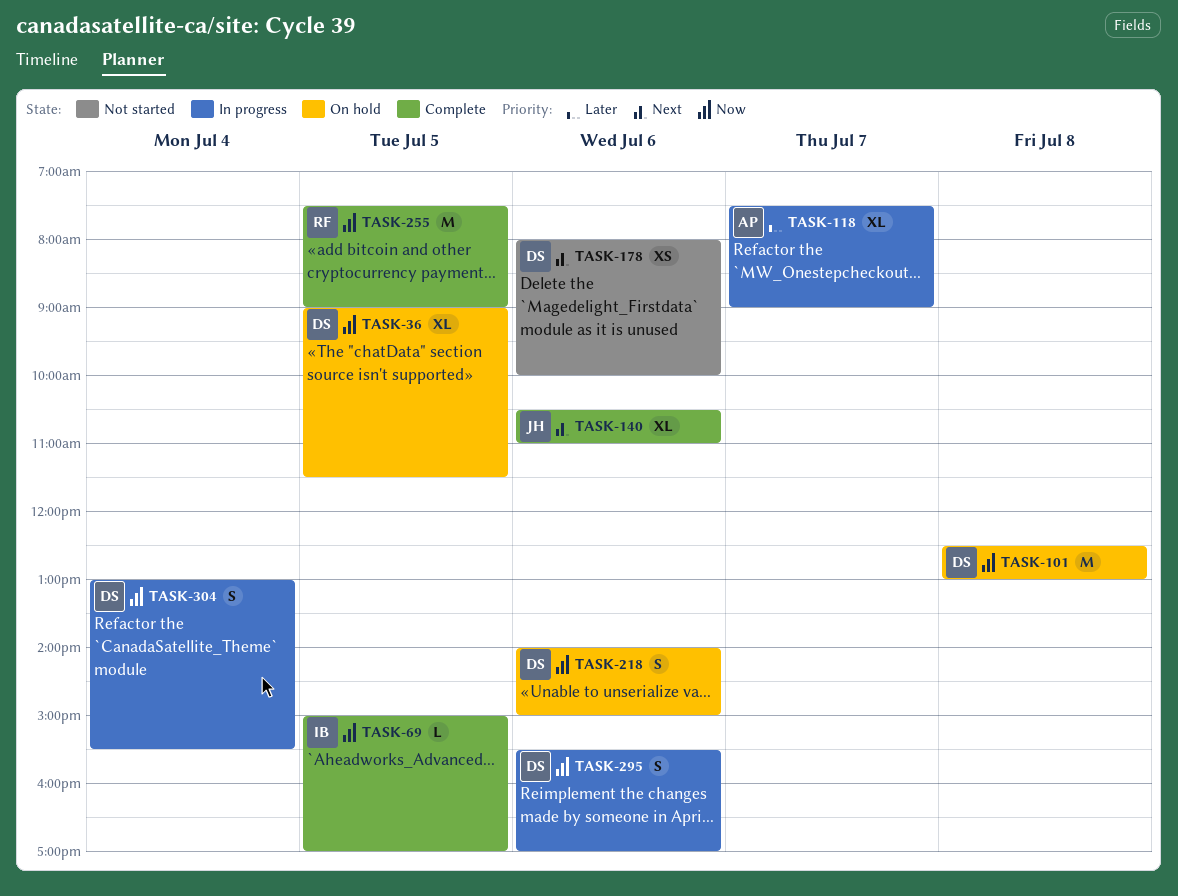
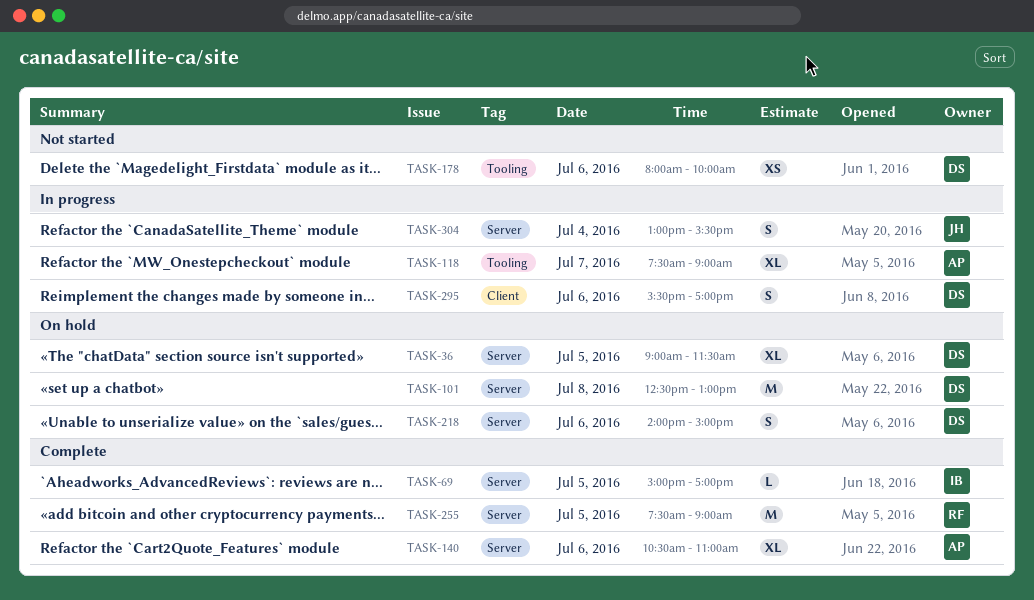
TASK-140, owner: JH -> AP
TASK-304, owner: DS -> JH

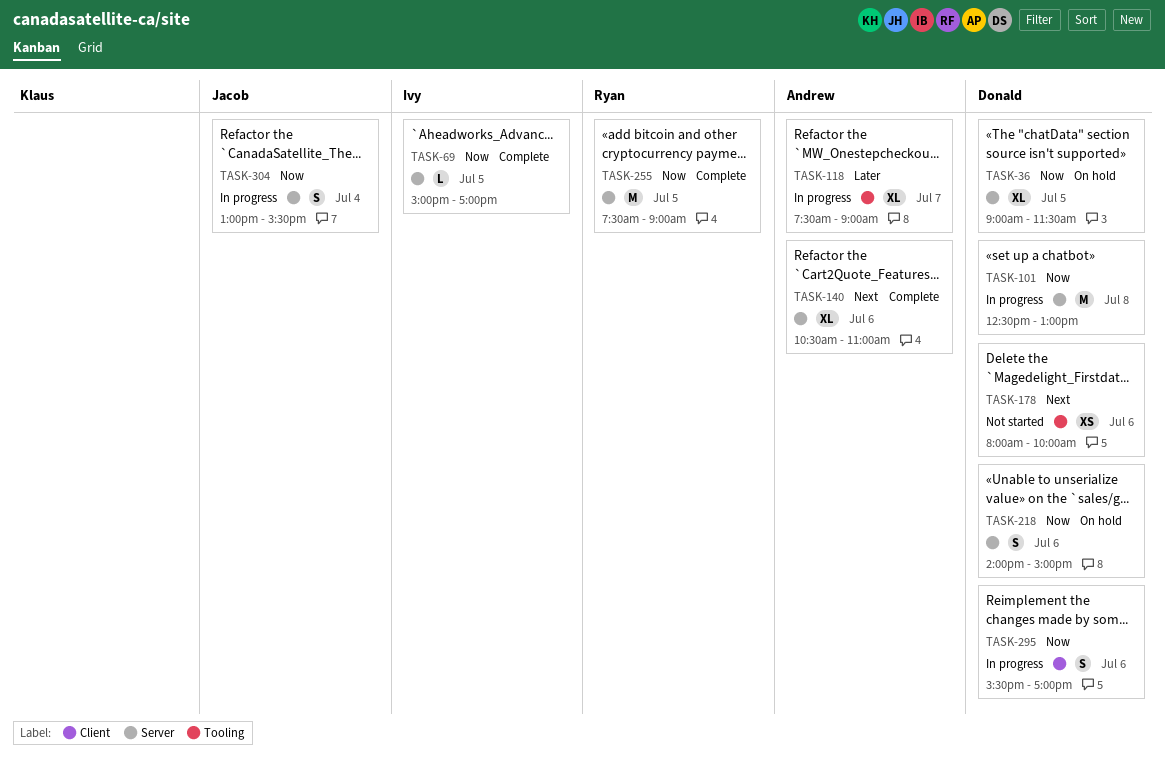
TASK-101, status: On hold -> In progress

